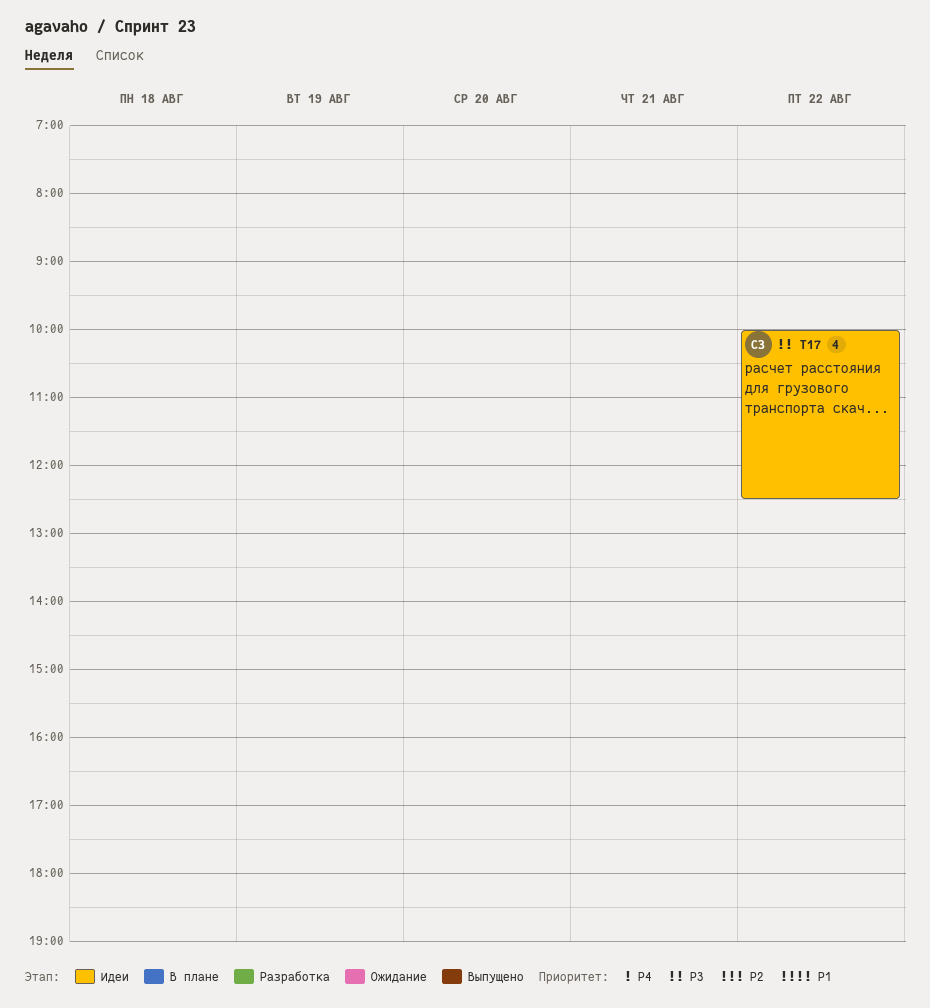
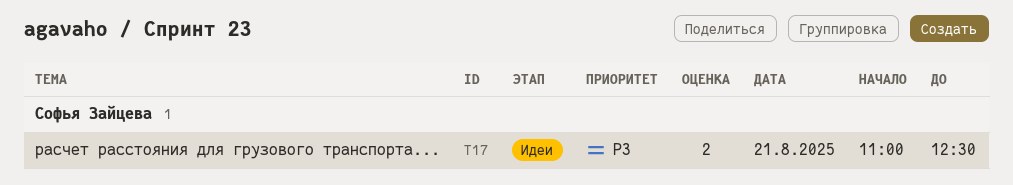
T17, estimate: 4 -> 2
T17, day: Aug 22 -> Aug 21
T17, begins: 10:00 -> 11:00

